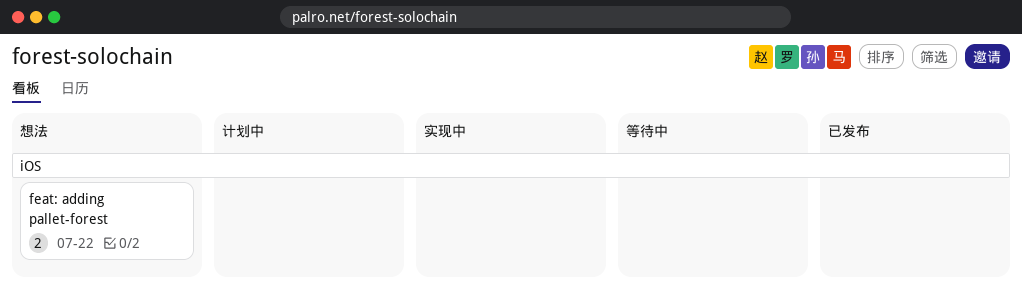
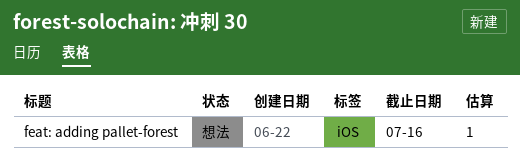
feat: adding pallet-forest, estimate: 2 -> 1
feat: adding pallet-forest, due: Jul 22 -> Jul 16

